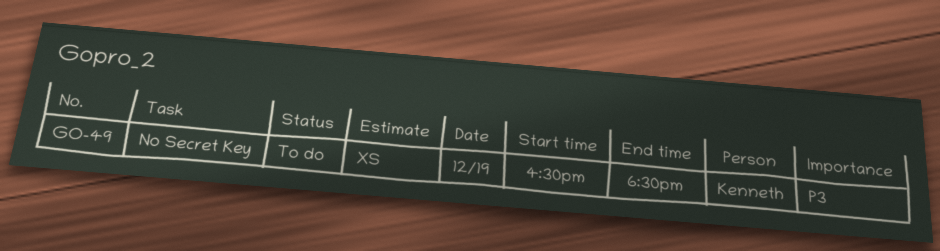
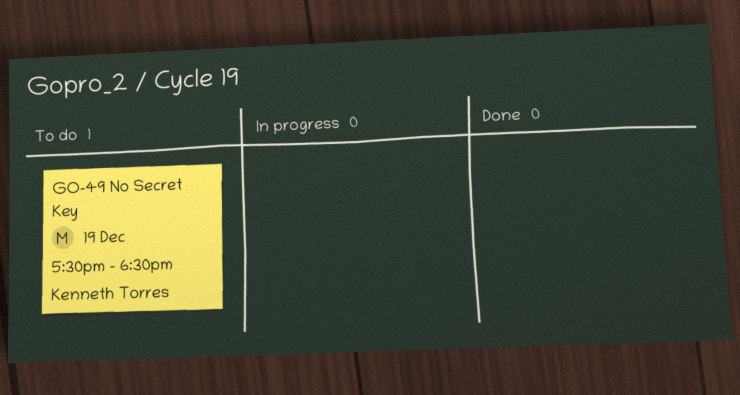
GO-49, estimate: XS -> M
GO-49, begins: 16:30 -> 17:30

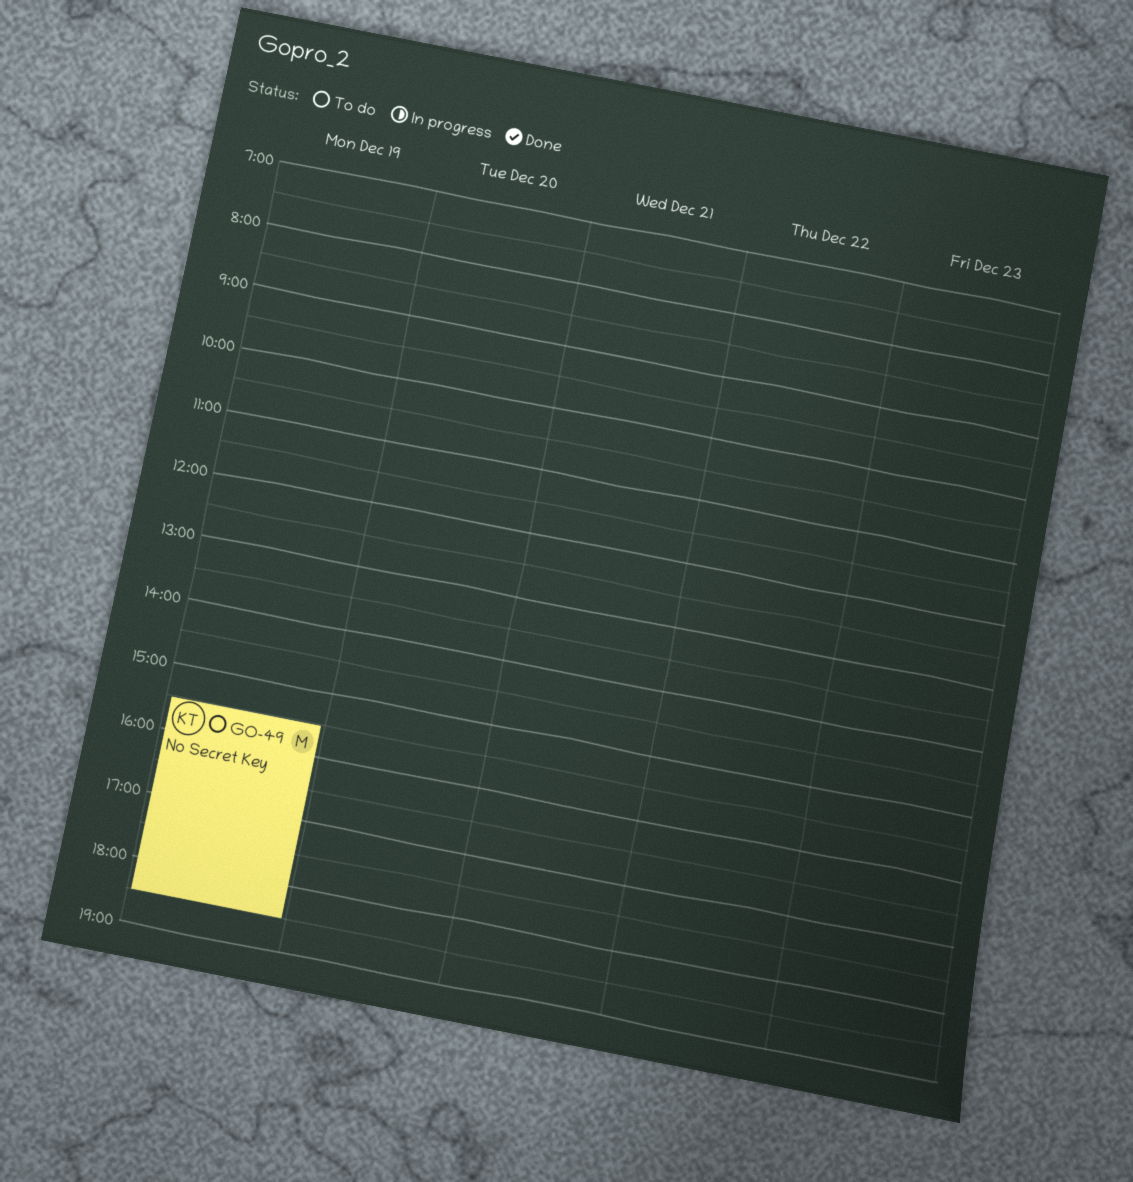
GO-49, begins: 17:30 -> 15:30

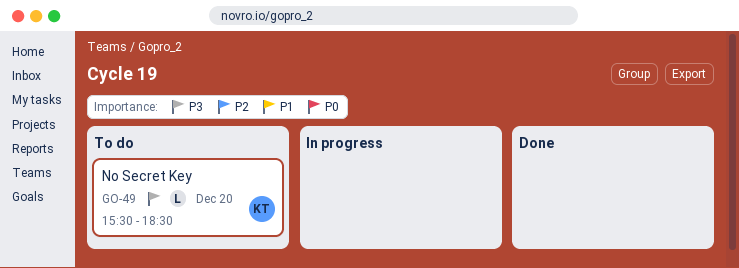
GO-49, estimate: M -> L
GO-49, day: Dec 19 -> Dec 20

